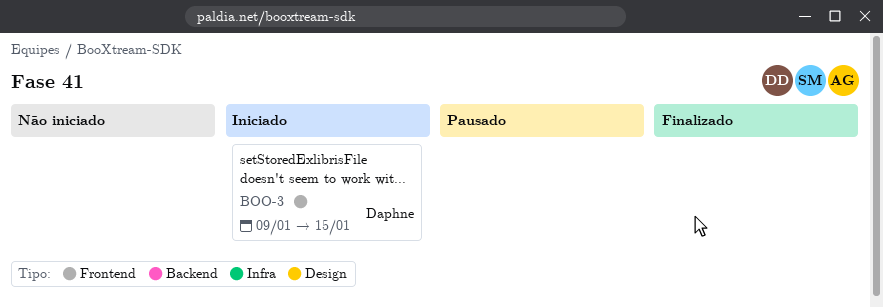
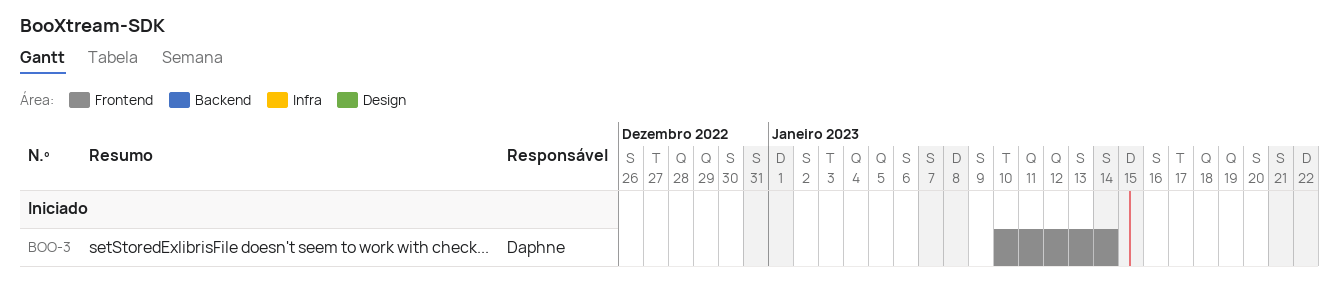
BOO-3, start: Jan 9 -> Jan 10
BOO-3, due: Jan 15 -> Jan 14

